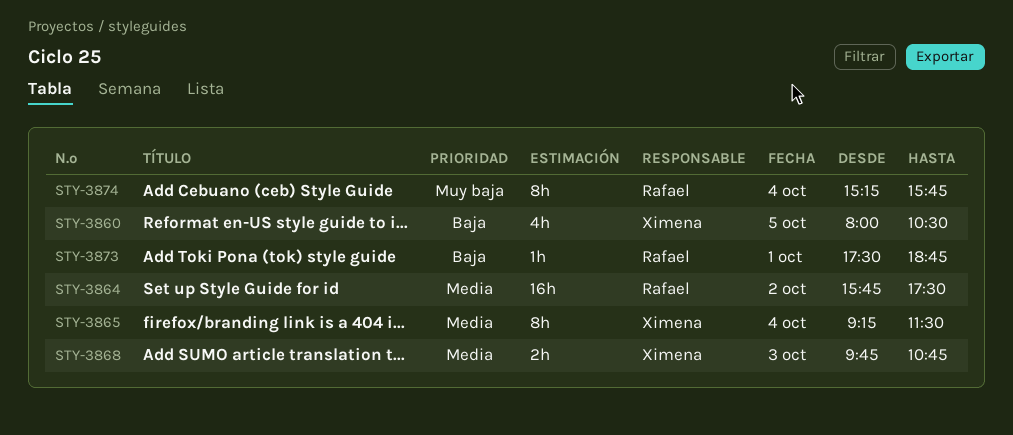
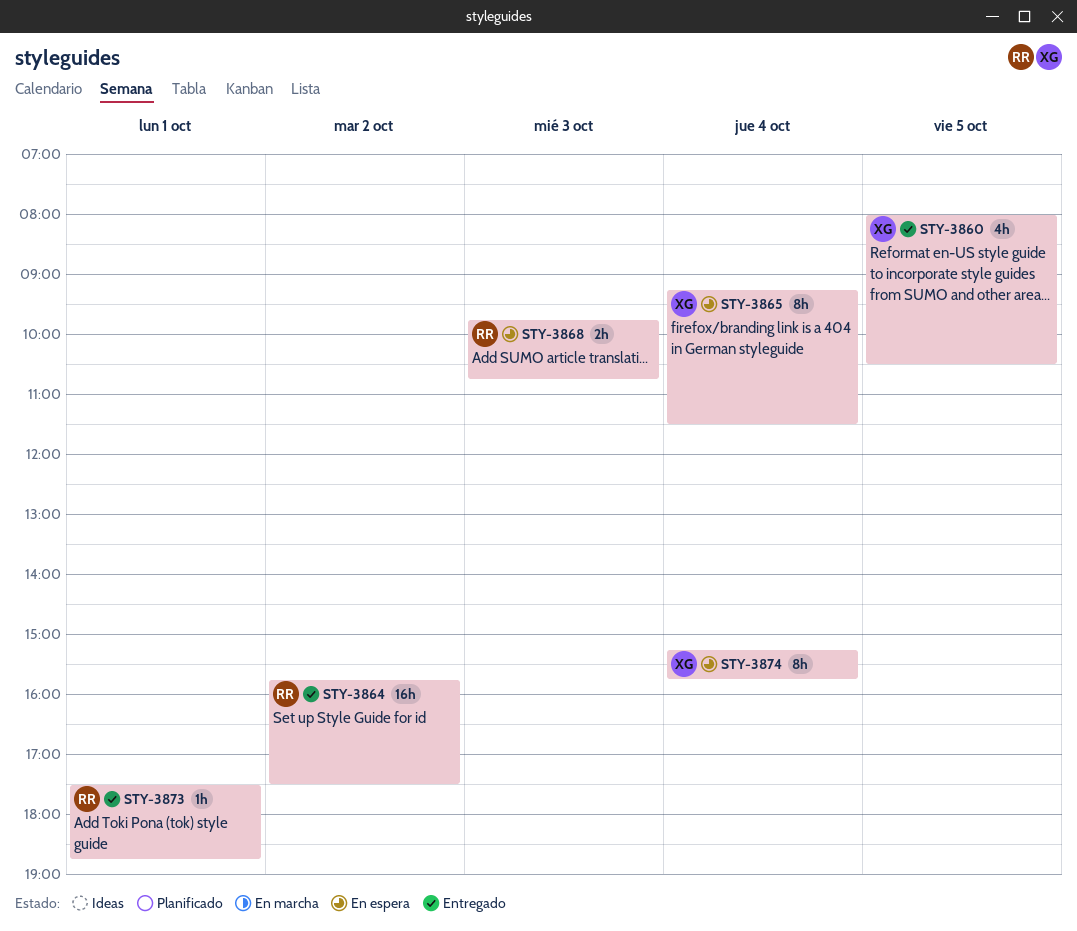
STY-3868, owner: Ximena -> Rafael
STY-3874, owner: Rafael -> Ximena

